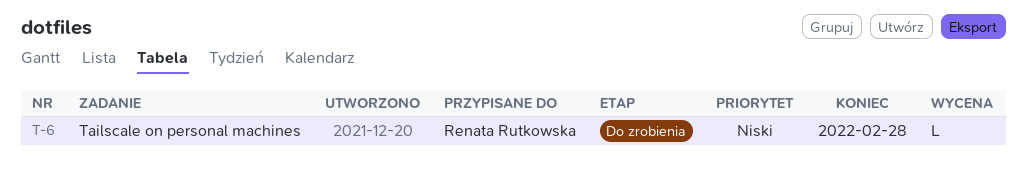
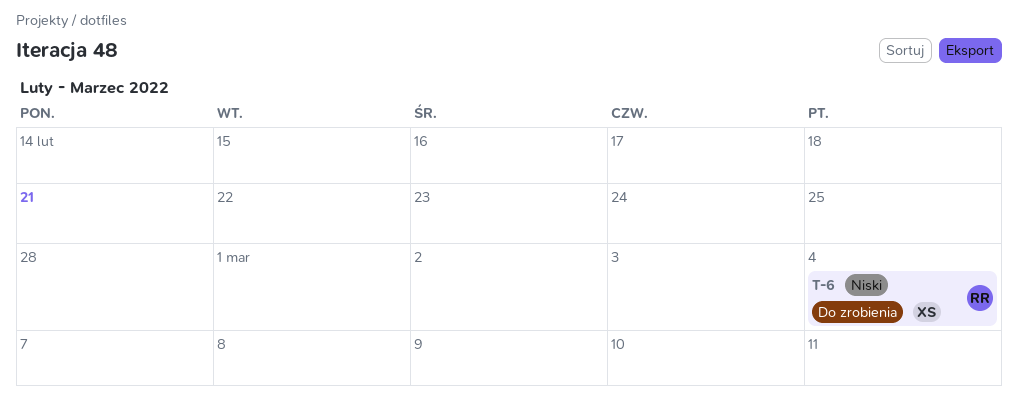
T-6, estimate: L -> XS
T-6, due: Feb 28 -> Mar 4

